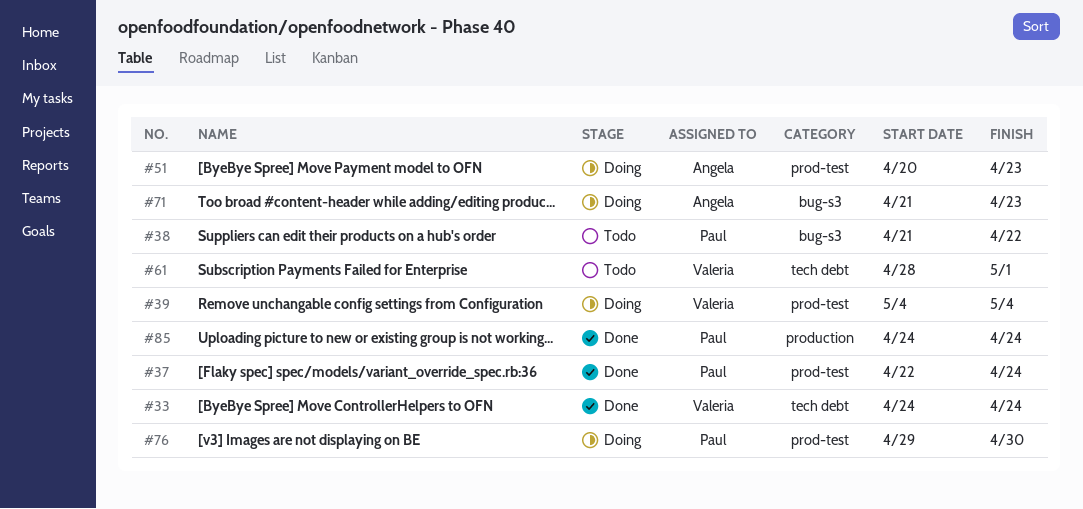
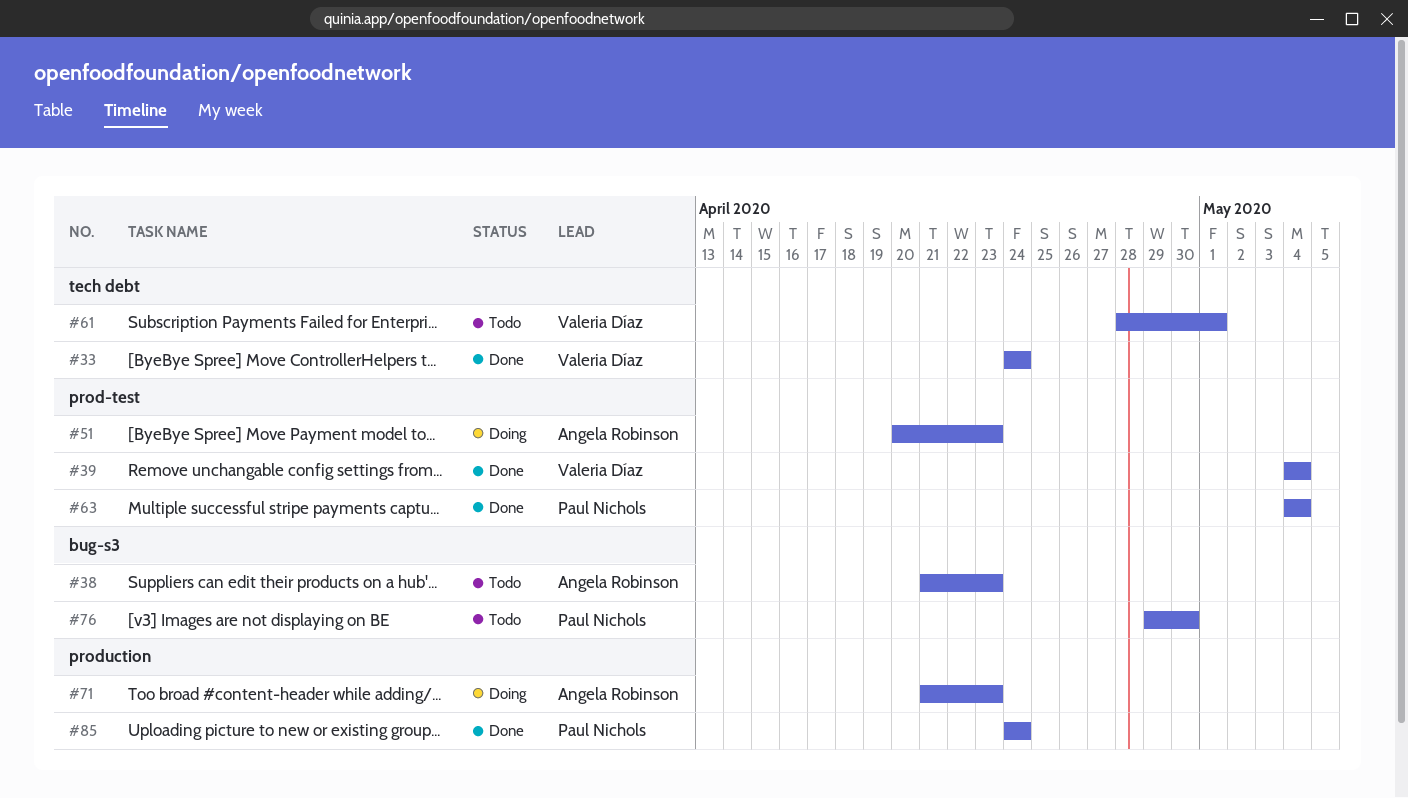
#37: present -> none
#38, owner: Paul Nichols -> Angela Robinson
#38, due: Apr 22 -> Apr 23
#39, status: Doing -> Done
#63: none -> present
#71, label: bug-s3 -> production
#76, status: Doing -> Todo
#76, label: prod-test -> bug-s3

